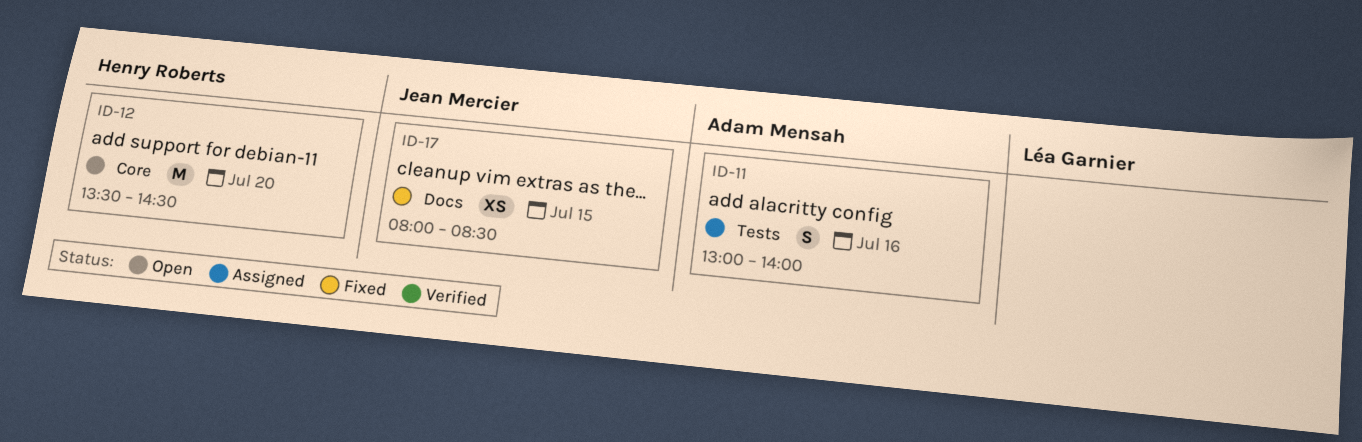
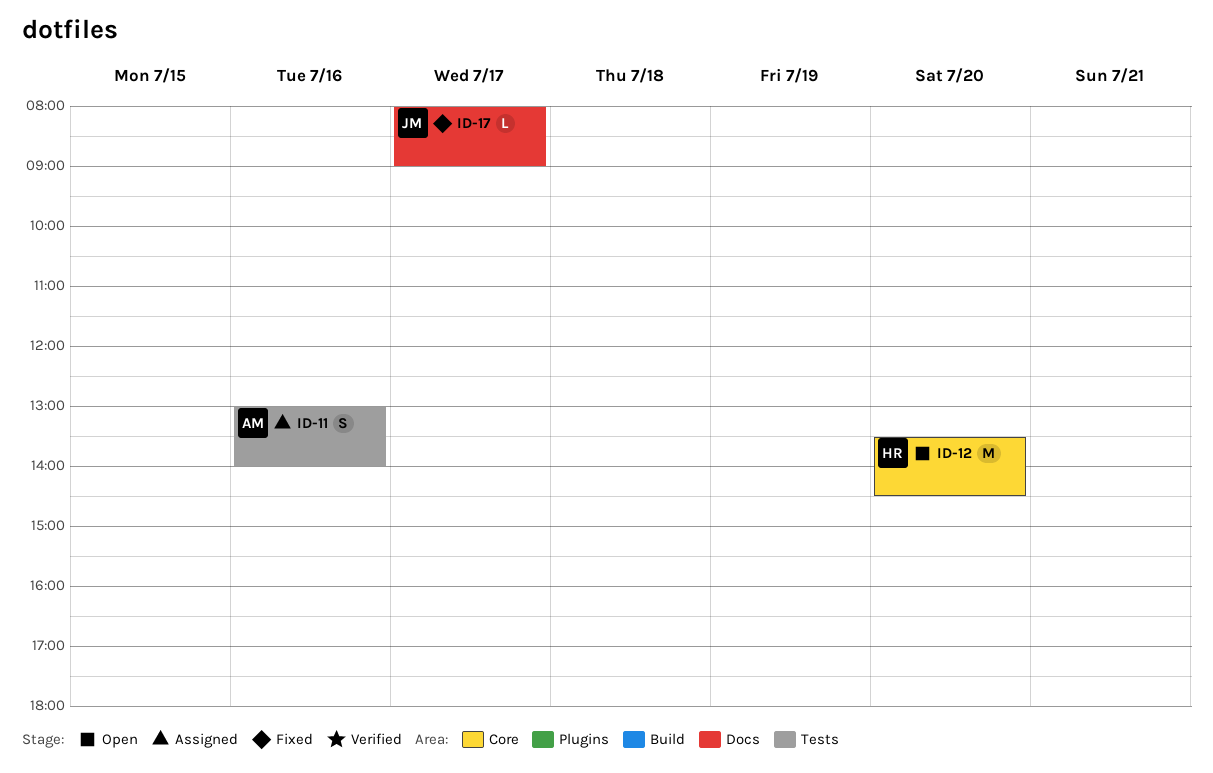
ID-17, estimate: XS -> L
ID-17, day: Jul 15 -> Jul 17
ID-17, ends: 08:30 -> 09:00

